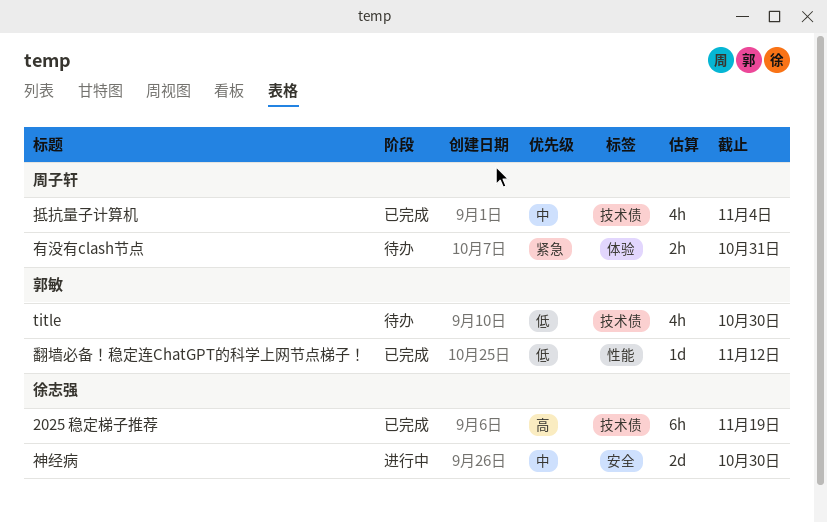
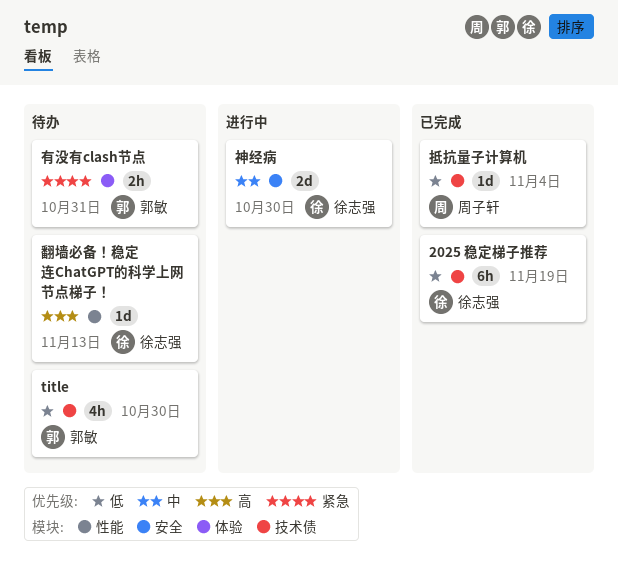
2025 稳定梯子推荐, priority: 高 -> 低
抵抗量子计算机, priority: 中 -> 低
抵抗量子计算机, estimate: 4h -> 1d
有没有clash节点, owner: 周子轩 -> 郭敏
翻墙必备！稳定连ChatGPT的科学上网节点梯子！, status: 已完成 -> 待办
翻墙必备！稳定连ChatGPT的科学上网节点梯子！, owner: 郭敏 -> 徐志强
翻墙必备！稳定连ChatGPT的科学上网节点梯子！, priority: 低 -> 高
翻墙必备！稳定连ChatGPT的科学上网节点梯子！, due: Nov 12 -> Nov 13

